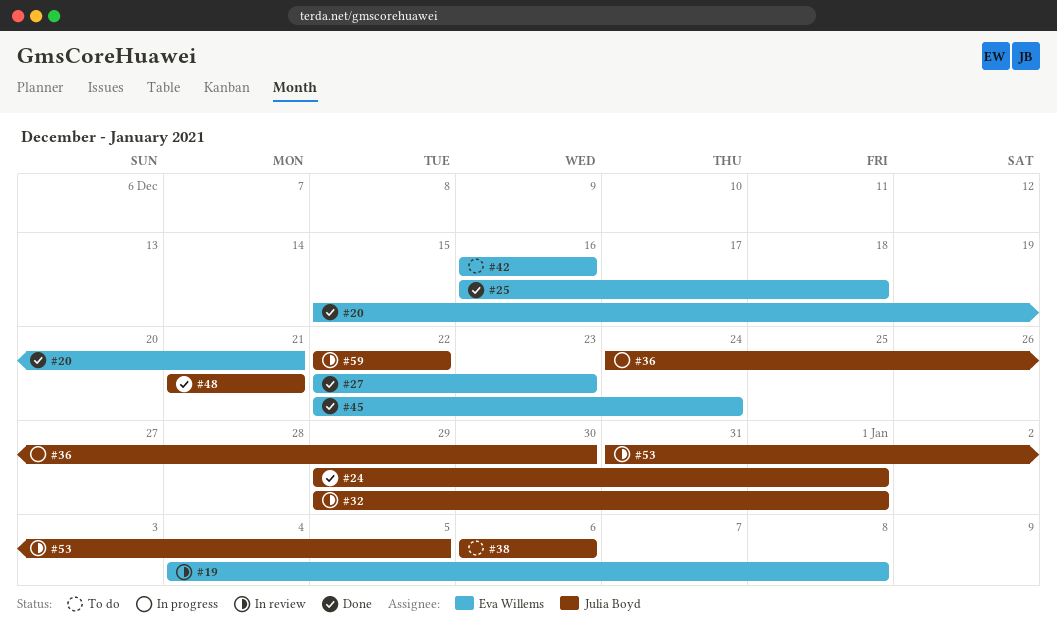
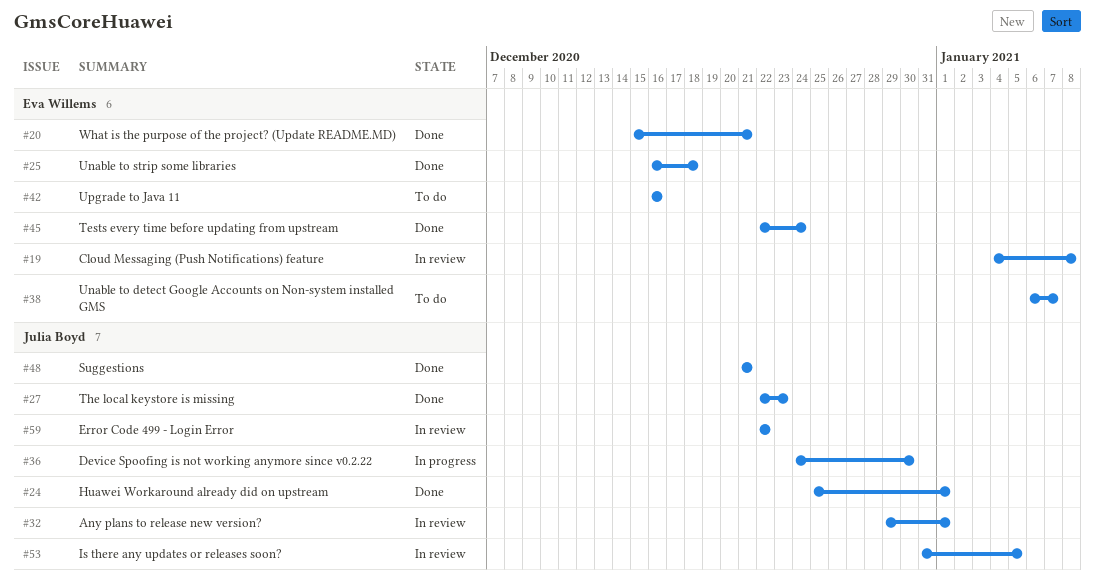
#24, start: Dec 29 -> Dec 25
#27, owner: Eva Willems -> Julia Boyd
#38, owner: Julia Boyd -> Eva Willems
#38, due: Jan 6 -> Jan 7

